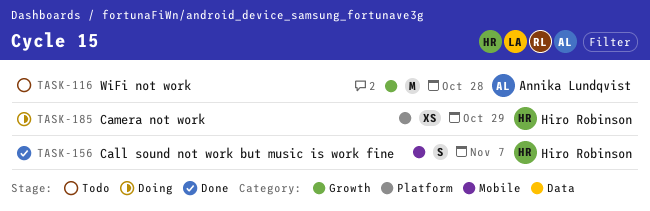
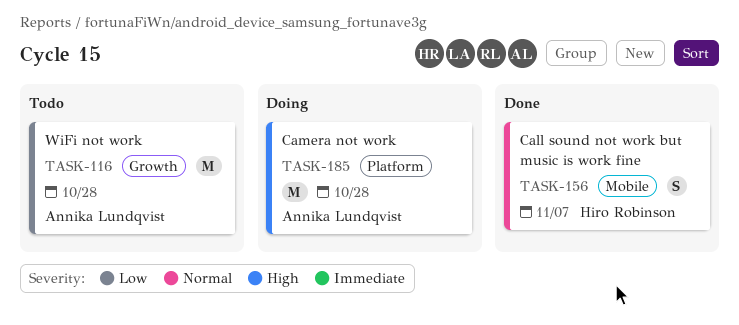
TASK-185, owner: Hiro Robinson -> Annika Lundqvist
TASK-185, estimate: XS -> M
TASK-185, due: Oct 29 -> Oct 28

